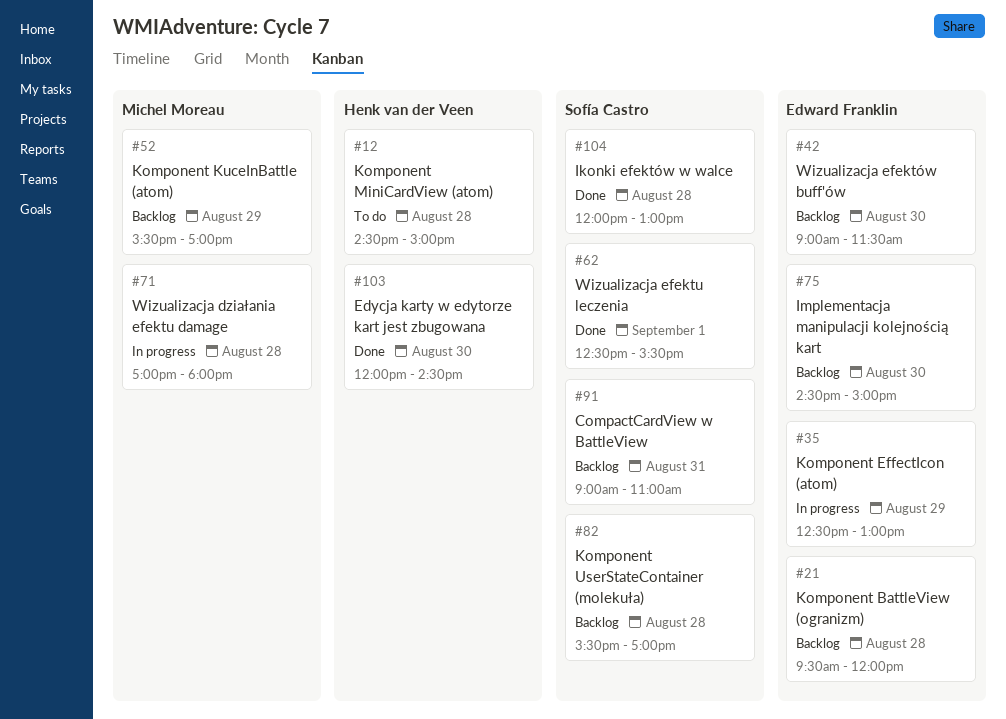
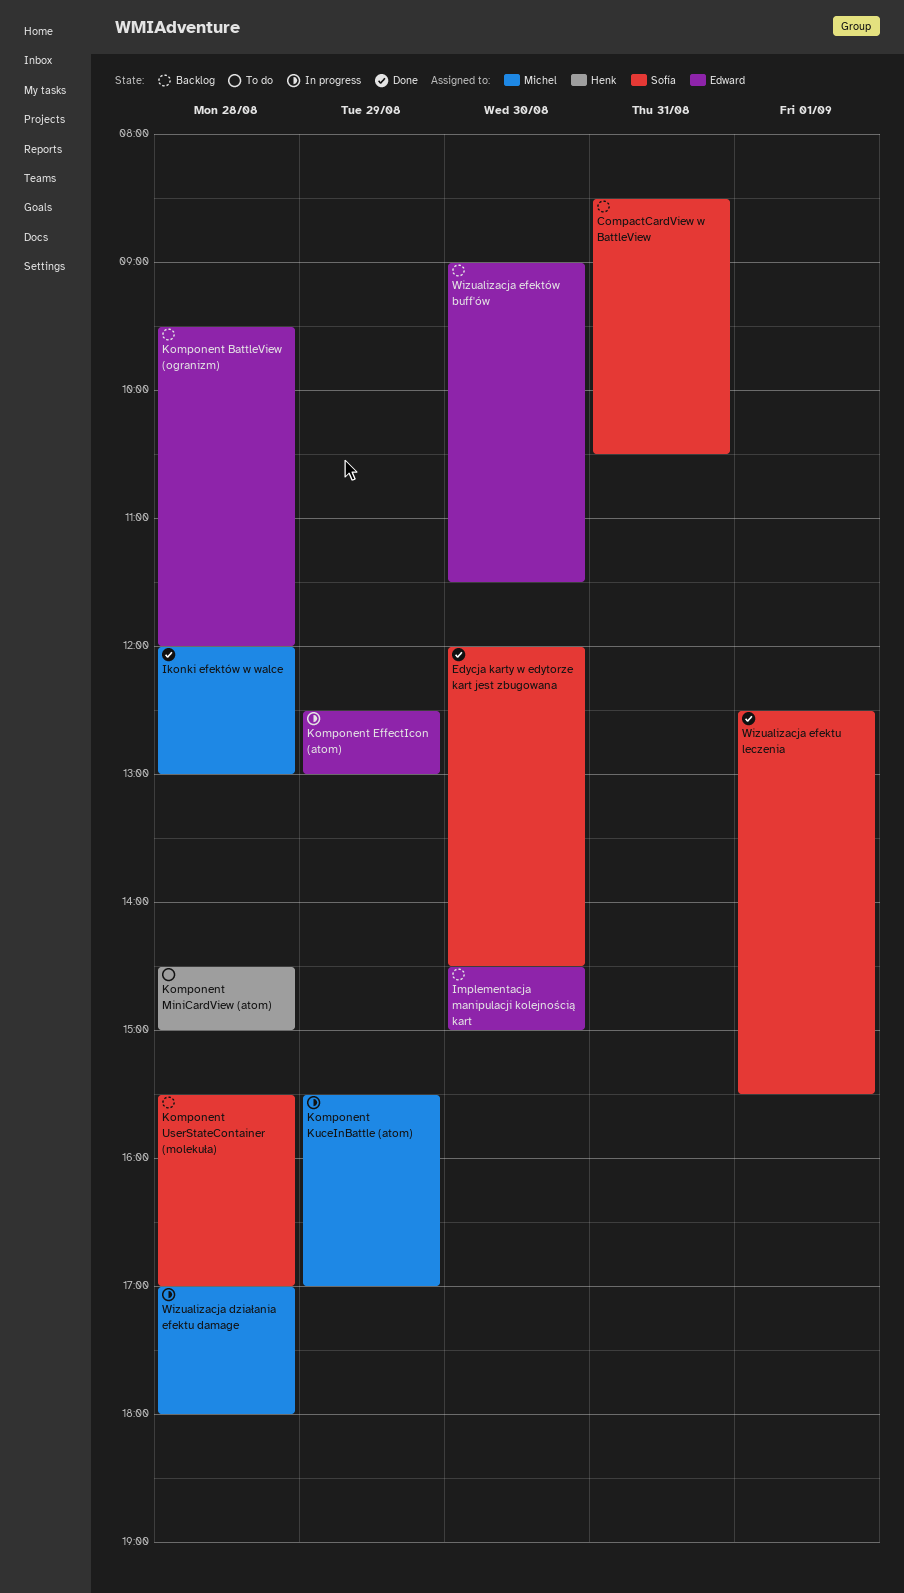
CompactCardView w BattleView, begins: 09:00 -> 08:30
CompactCardView w BattleView, ends: 11:00 -> 10:30
Edycja karty w edytorze kart jest zbugowana, owner: Henk van der Veen -> Sofía Castro
Ikonki efektów w walce, owner: Sofía Castro -> Michel Moreau
Komponent KuceInBattle (atom), status: Backlog -> In progress

